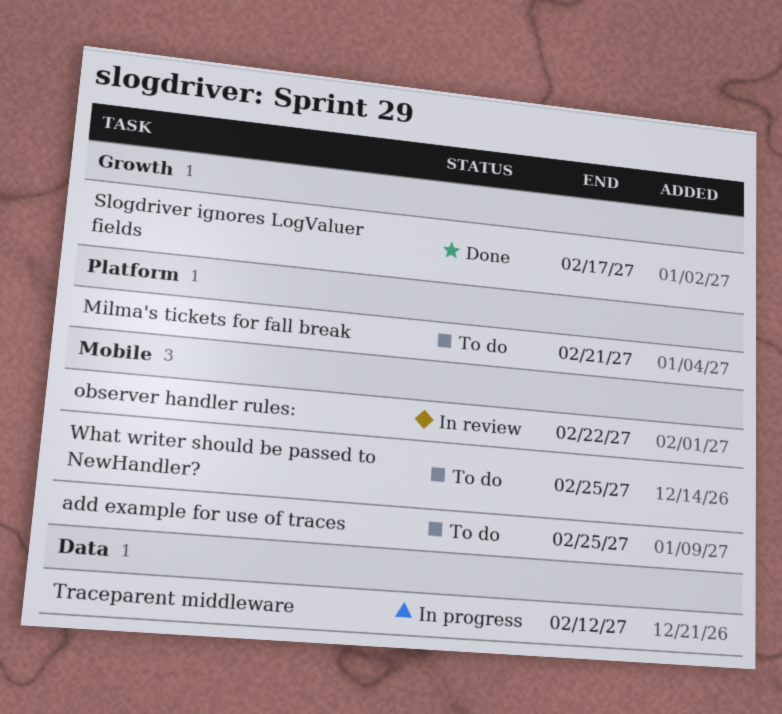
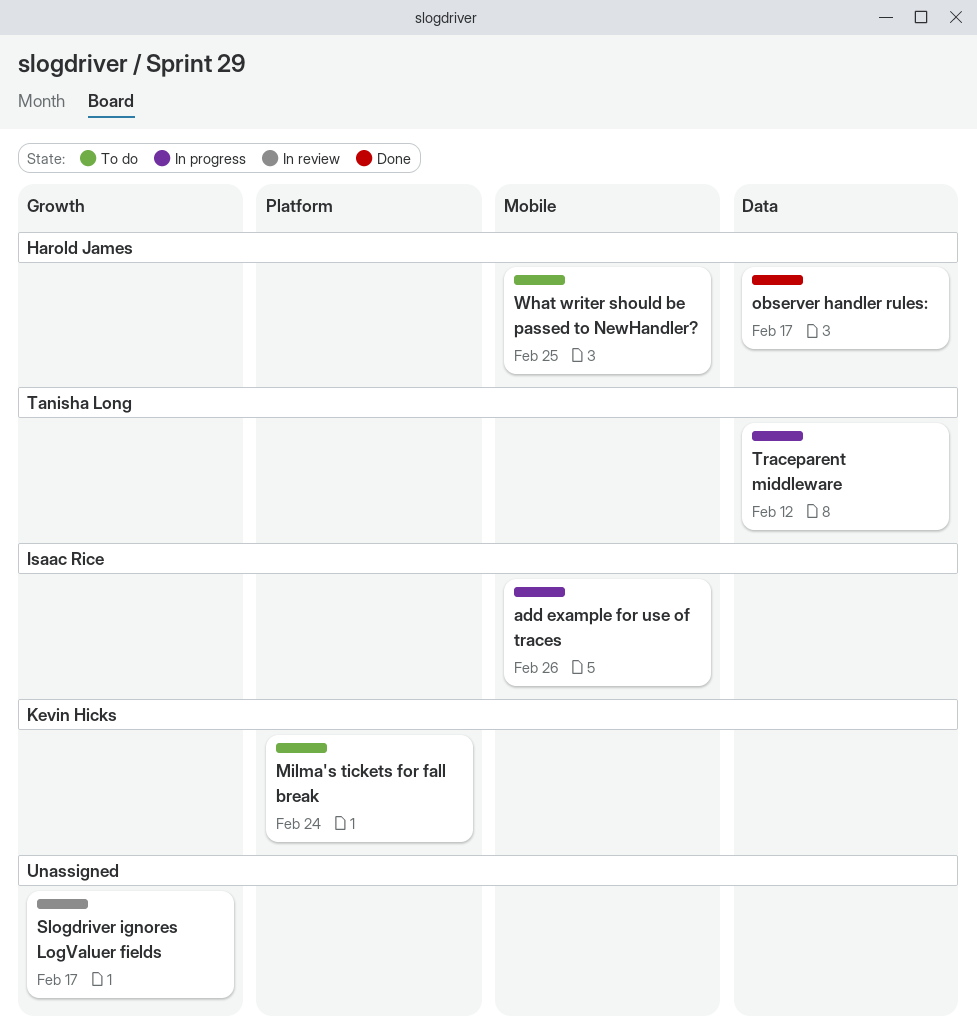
add example for use of traces, status: To do -> In progress
add example for use of traces, due: Feb 25 -> Feb 26
Milma's tickets for fall break, due: Feb 21 -> Feb 24
observer handler rules:, status: In review -> Done
observer handler rules:, label: Mobile -> Data
observer handler rules:, due: Feb 22 -> Feb 17
Slogdriver ignores LogValuer fields, status: Done -> In review

